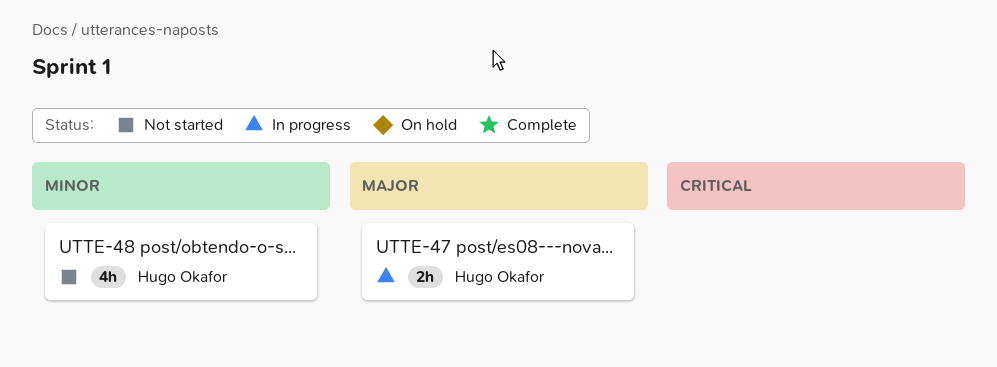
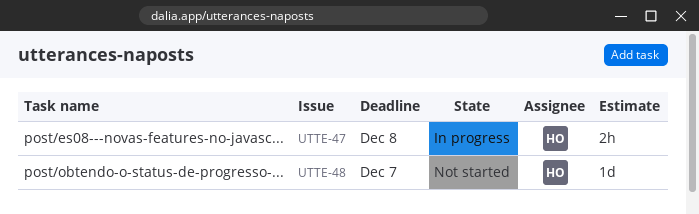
UTTE-48, estimate: 4h -> 1d

